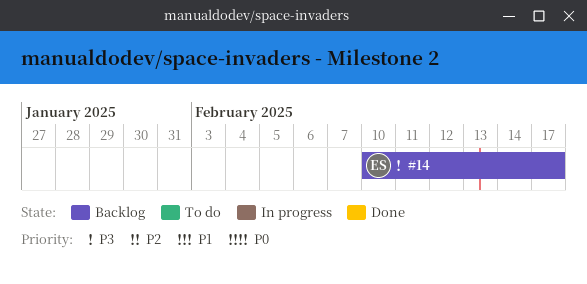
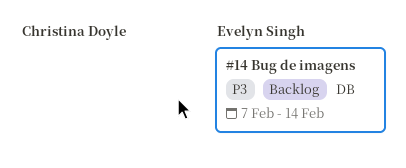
#14, start: Feb 10 -> Feb 7
#14, due: Feb 17 -> Feb 14

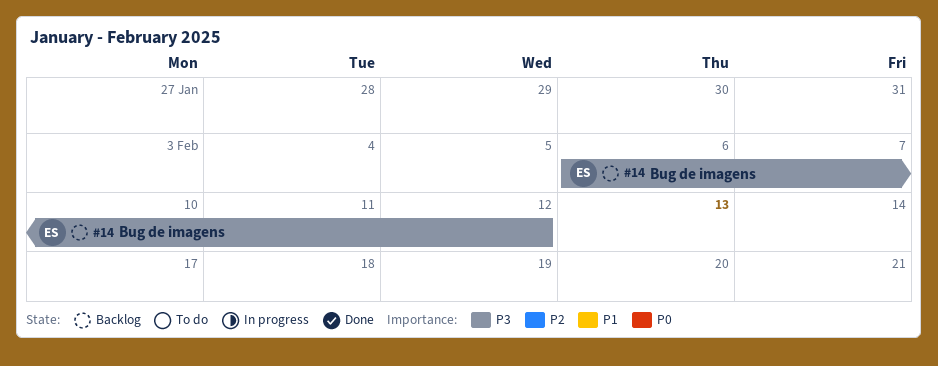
#14, start: Feb 7 -> Feb 6
#14, due: Feb 14 -> Feb 12

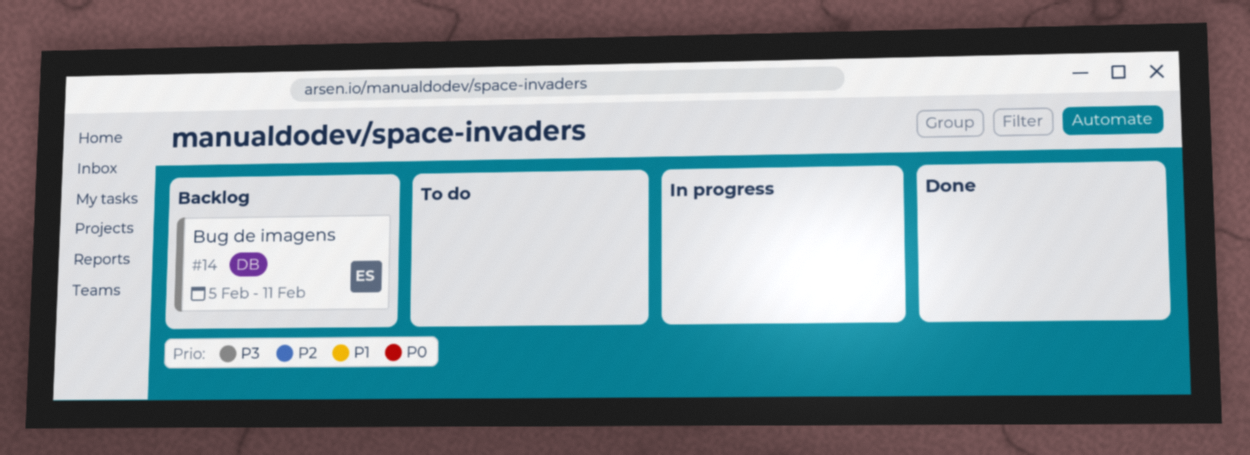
#14, start: Feb 6 -> Feb 5
#14, due: Feb 12 -> Feb 11

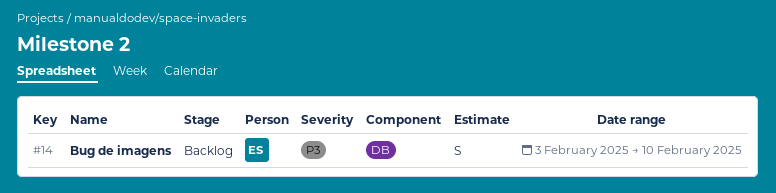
#14, start: Feb 5 -> Feb 3
#14, due: Feb 11 -> Feb 10

